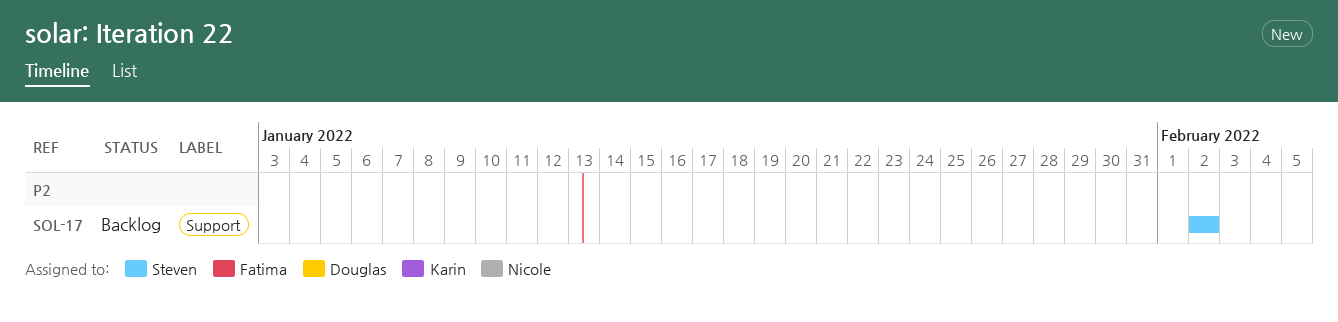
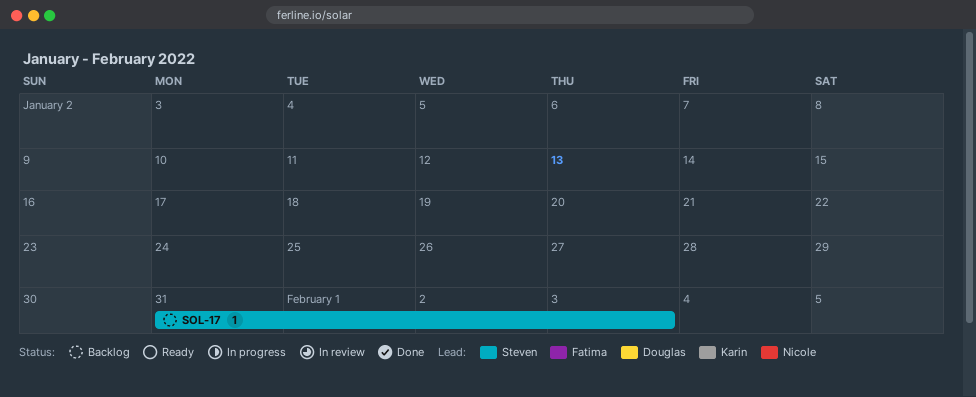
SOL-17, start: Feb 2 -> Jan 31
SOL-17, due: Feb 2 -> Feb 3

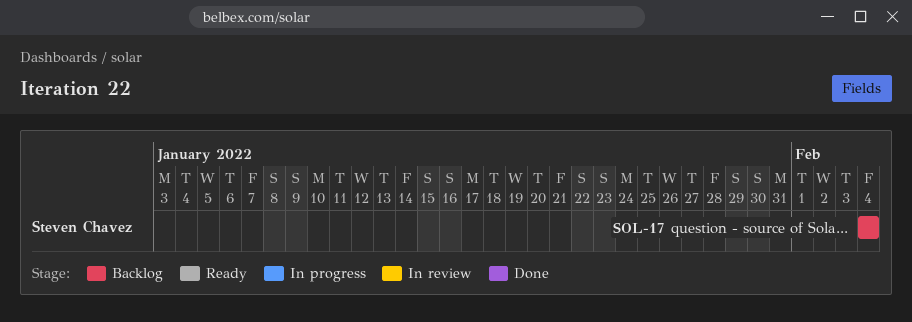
SOL-17, start: Jan 31 -> Feb 4
SOL-17, due: Feb 3 -> Feb 4

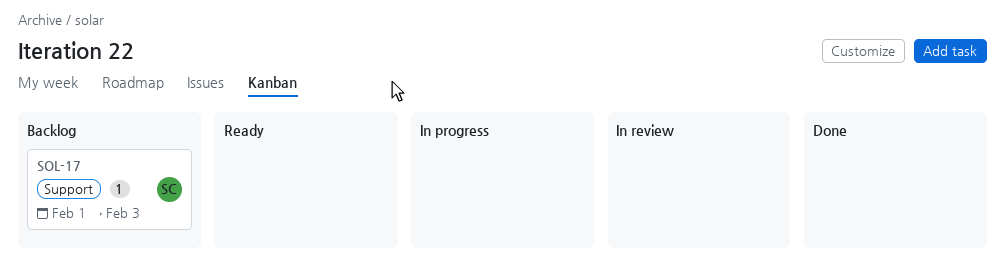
SOL-17, start: Feb 4 -> Feb 1
SOL-17, due: Feb 4 -> Feb 3

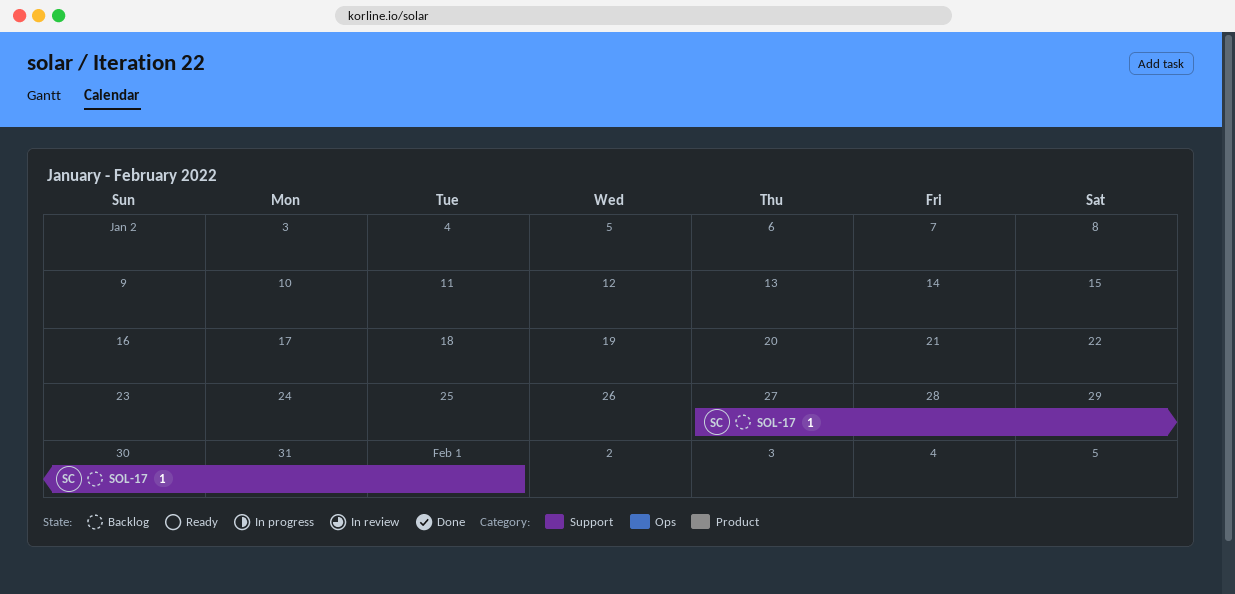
SOL-17, start: Feb 1 -> Jan 27
SOL-17, due: Feb 3 -> Feb 1

